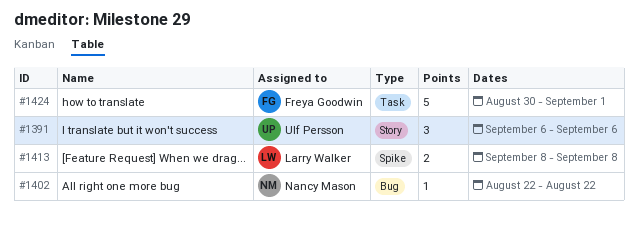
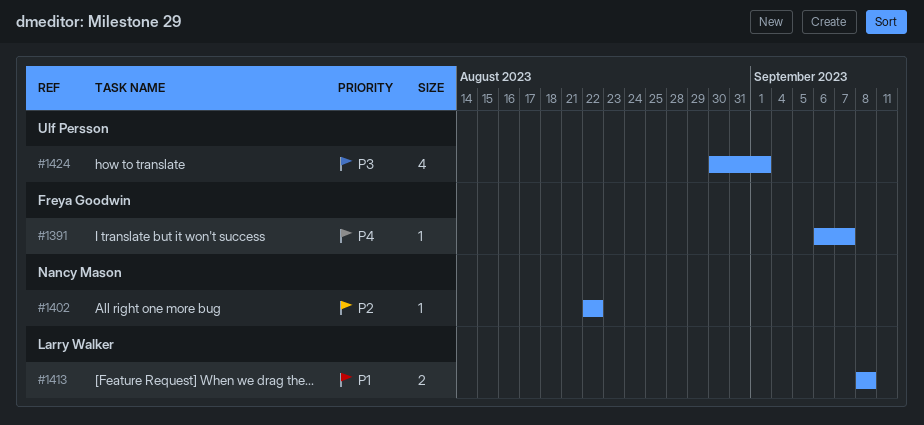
#1391, owner: Ulf Persson -> Freya Goodwin
#1391, estimate: 3 -> 1
#1391, due: Sep 6 -> Sep 7
#1424, owner: Freya Goodwin -> Ulf Persson
#1424, estimate: 5 -> 4

